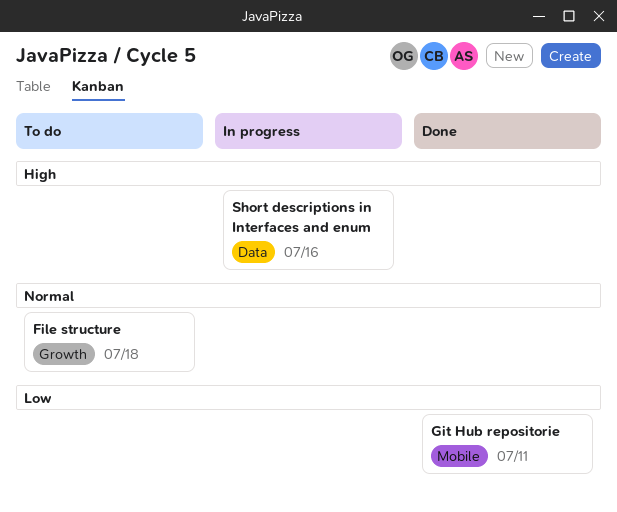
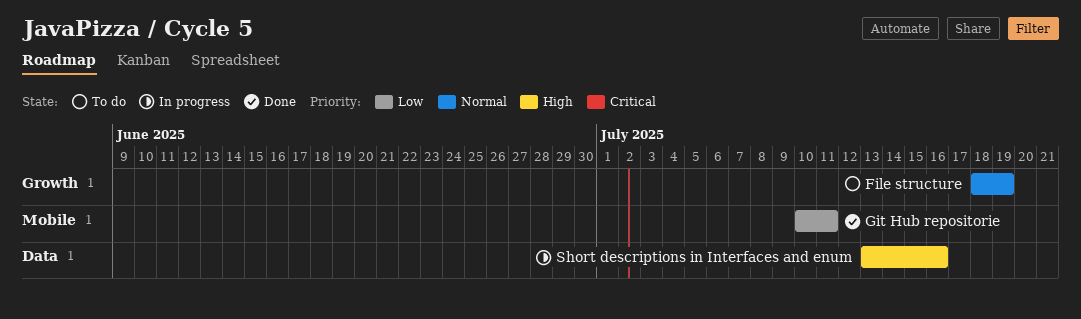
File structure, due: Jul 18 -> Jul 19

